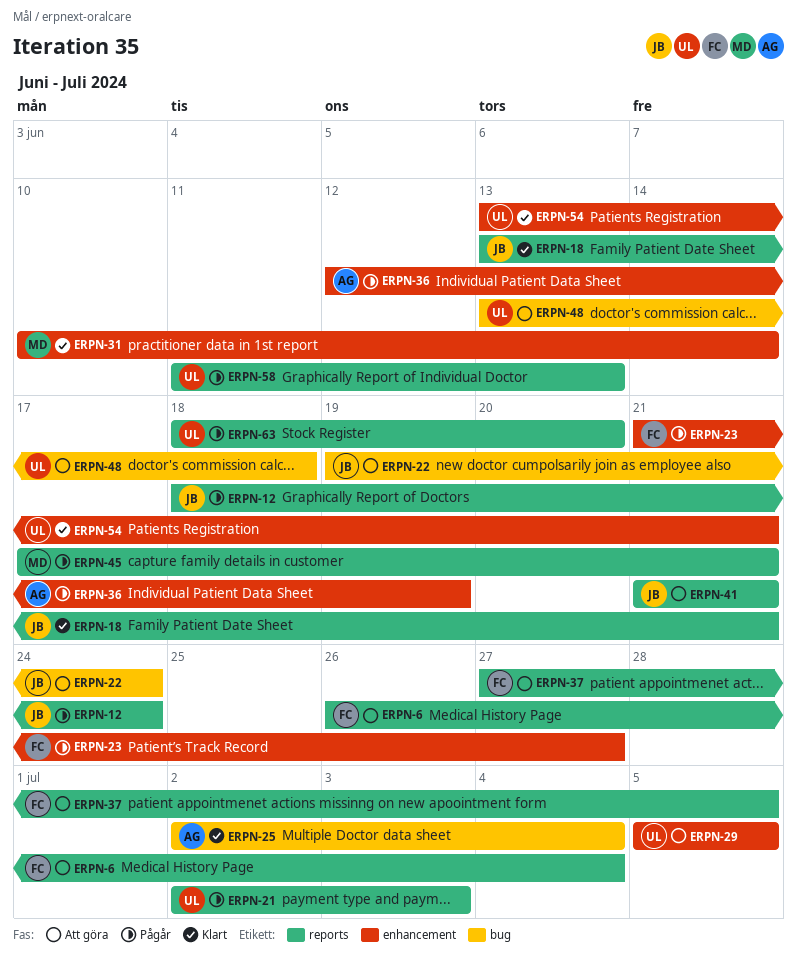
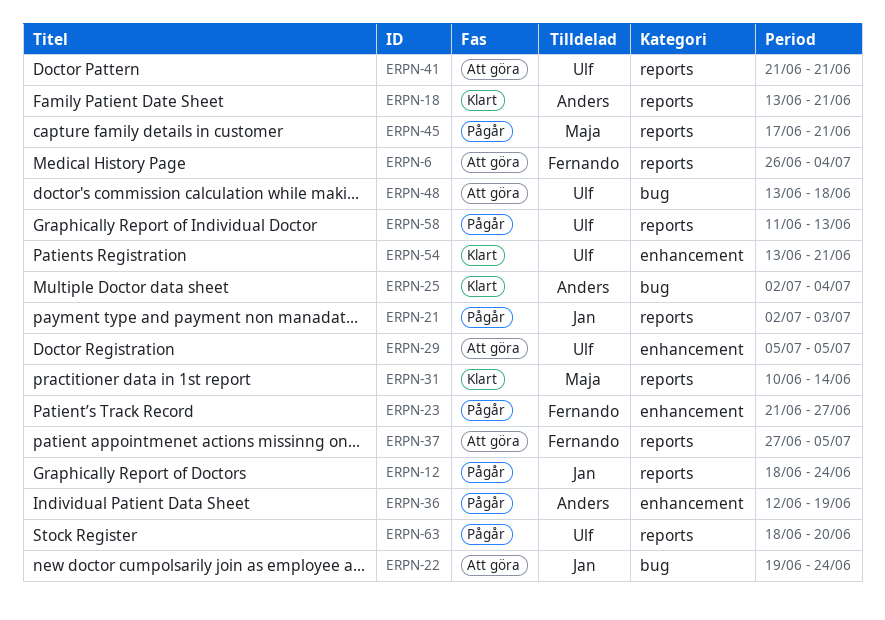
ERPN-18, owner: Jan -> Anders
ERPN-21, owner: Ulf -> Jan
ERPN-31, label: enhancement -> reports
ERPN-41, owner: Jan -> Ulf

